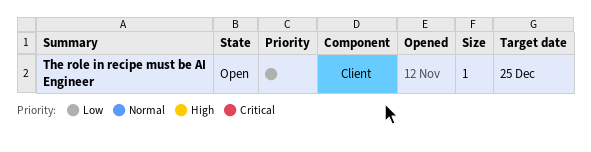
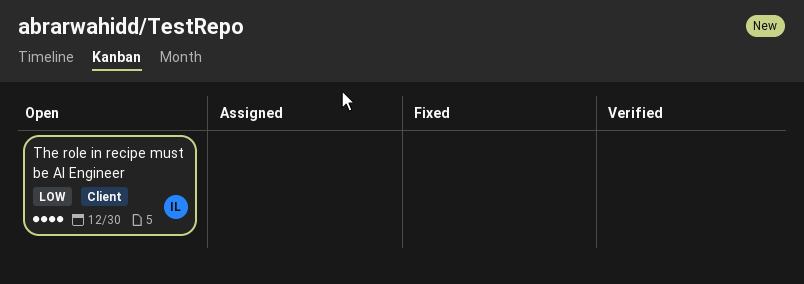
The role in recipe must be AI Engineer, estimate: 1 -> 4
The role in recipe must be AI Engineer, due: Dec 25 -> Dec 30

